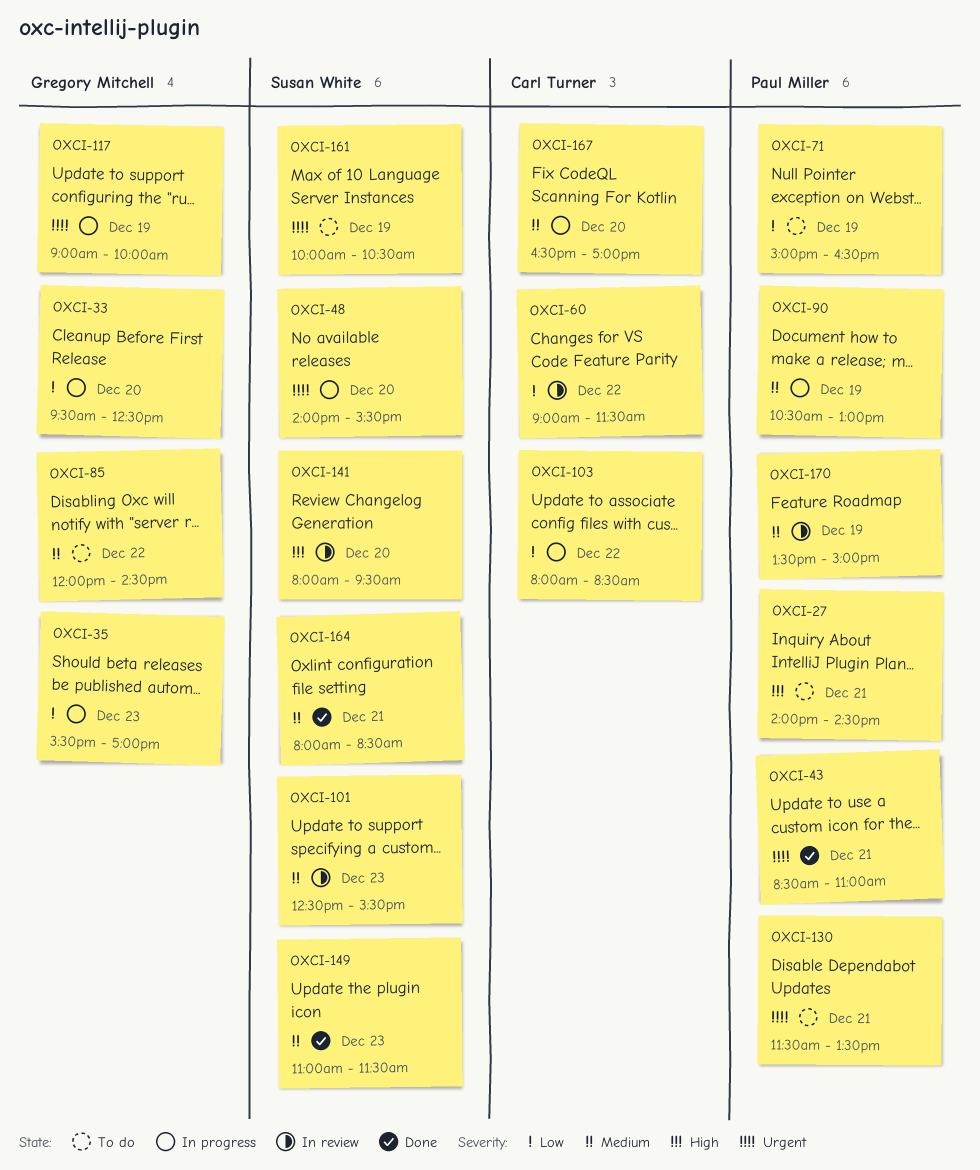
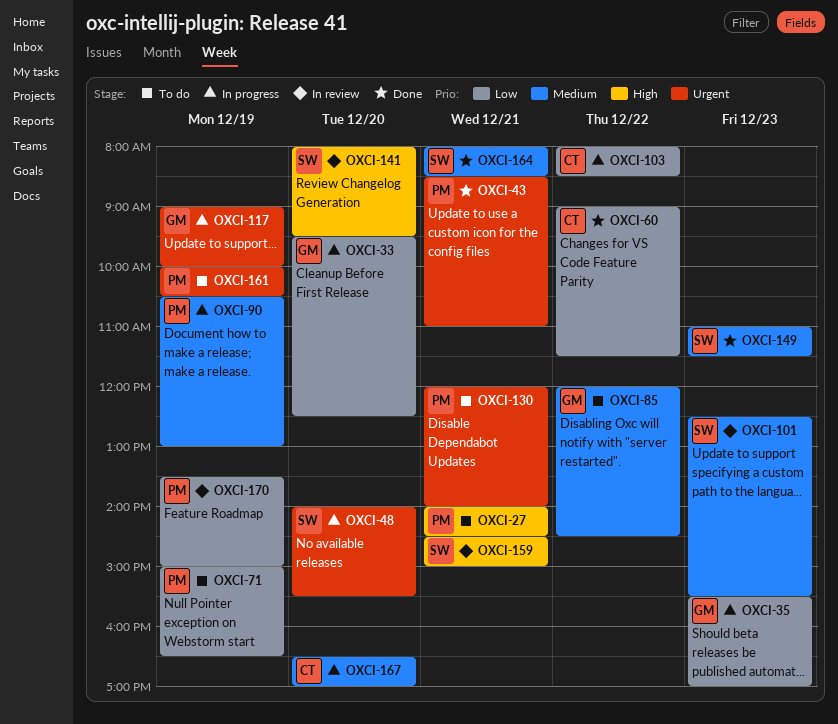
OXCI-60, status: In review -> Done
OXCI-130, begins: 11:30 -> 12:00
OXCI-130, ends: 13:30 -> 14:00
OXCI-159: none -> present
OXCI-161, owner: Susan White -> Paul Miller
OXCI-170, priority: Medium -> Low

